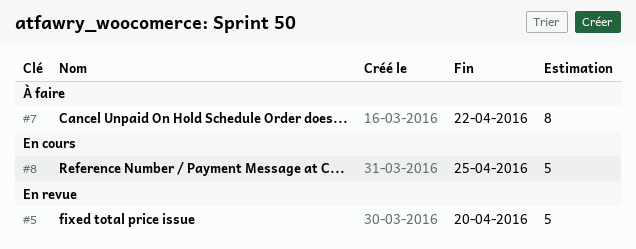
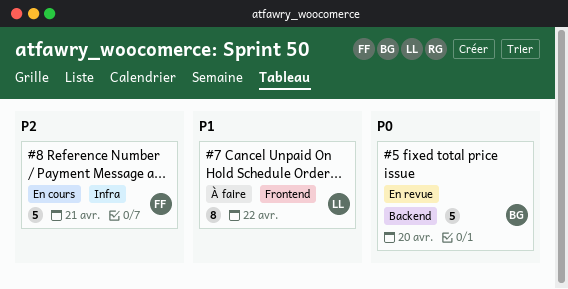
#8, due: Apr 25 -> Apr 21

